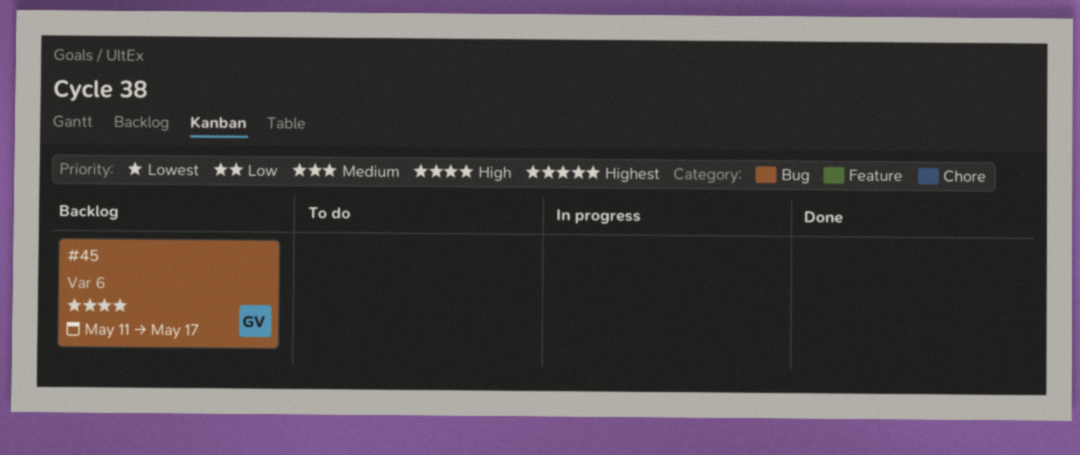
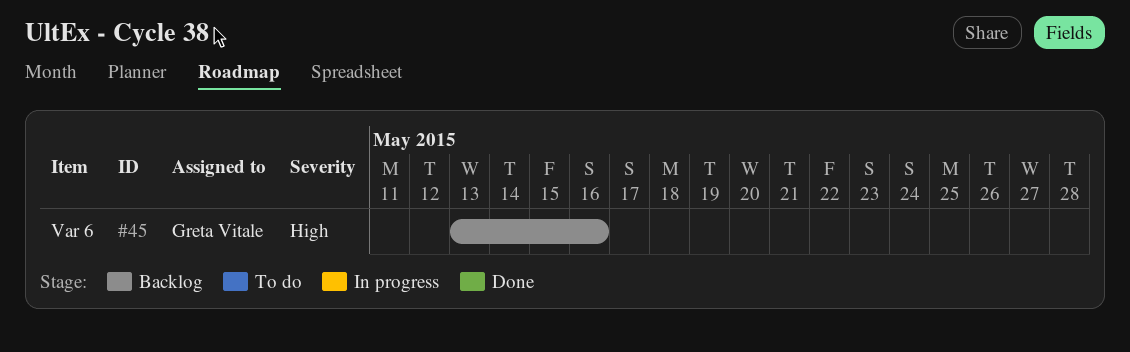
#45, start: May 11 -> May 13
#45, due: May 17 -> May 16

